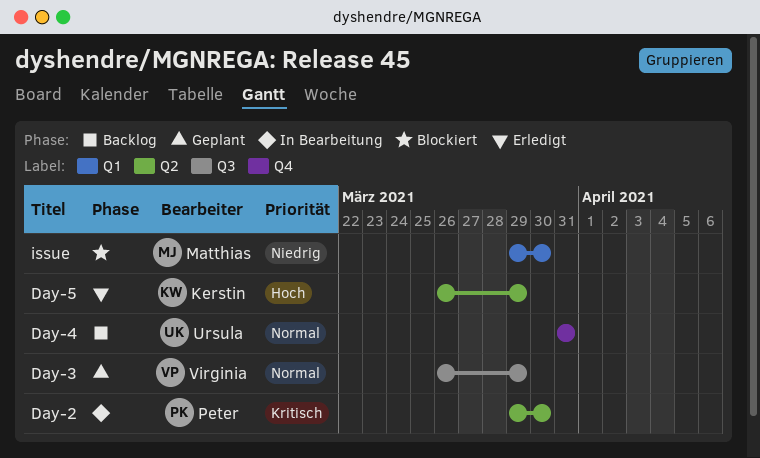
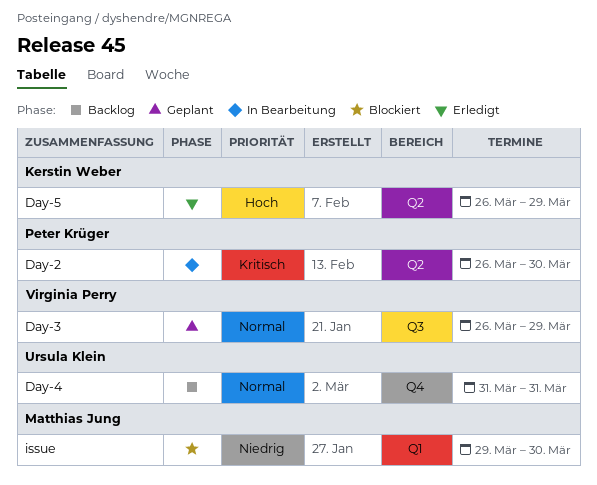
Day-2, start: Mar 29 -> Mar 26

